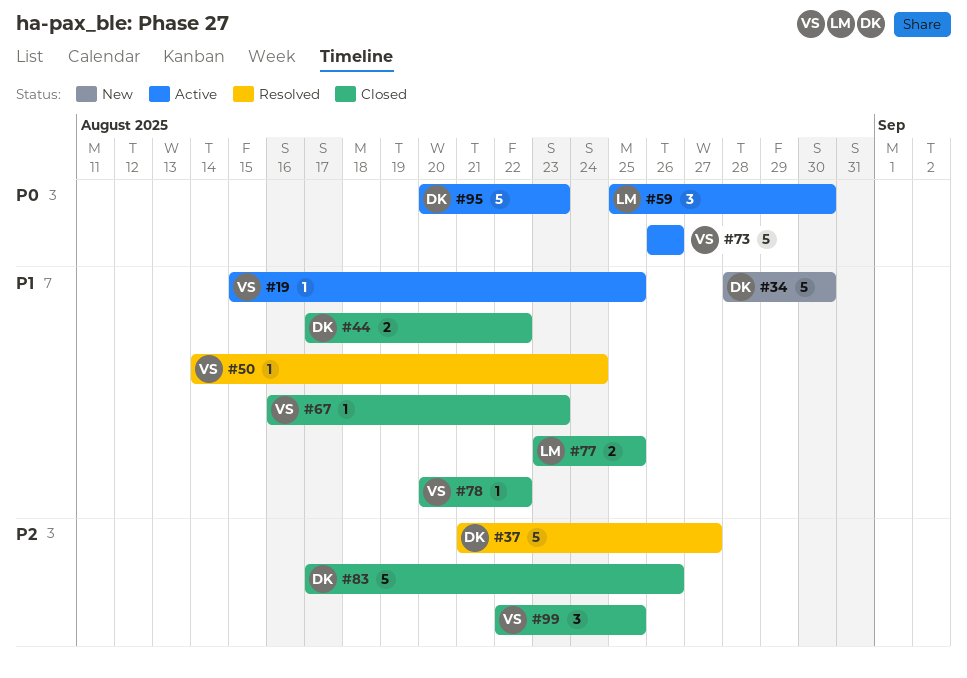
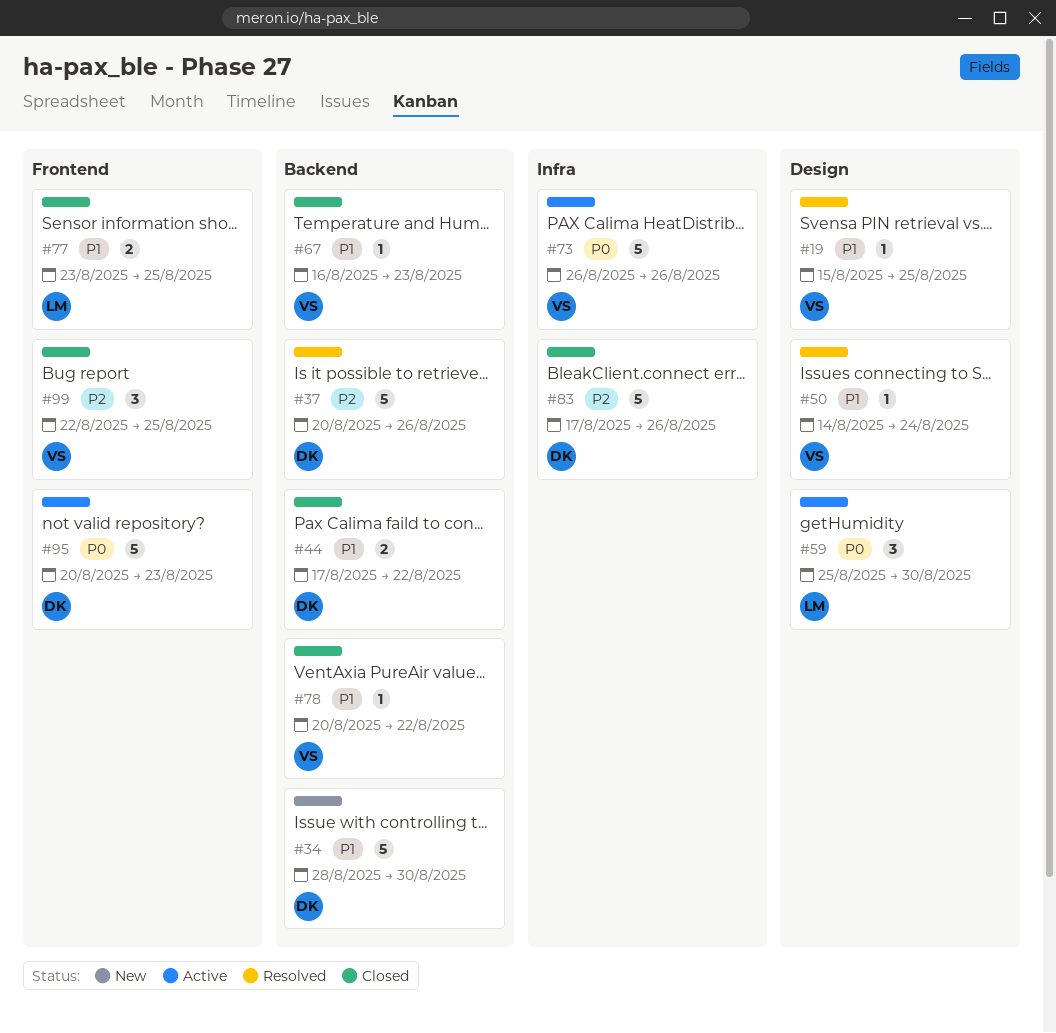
#19, status: Active -> Resolved
#37, start: Aug 21 -> Aug 20
#37, due: Aug 27 -> Aug 26

